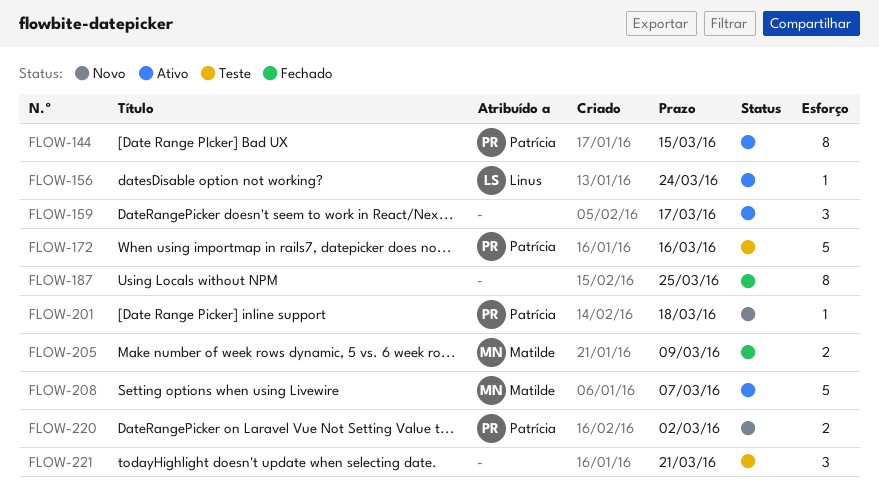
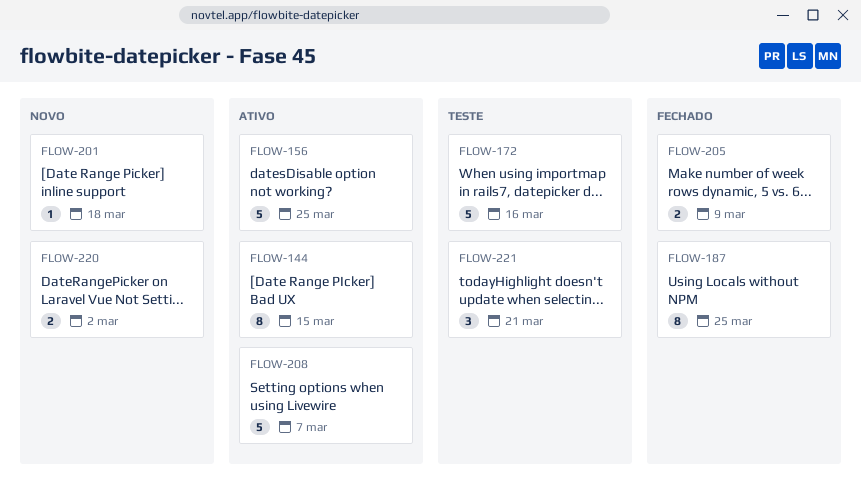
FLOW-156, estimate: 1 -> 5
FLOW-156, due: Mar 24 -> Mar 25
FLOW-159: present -> none

